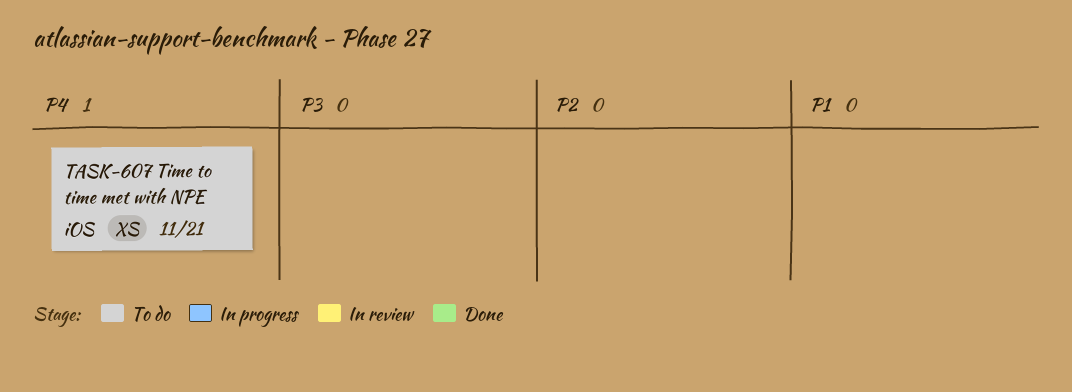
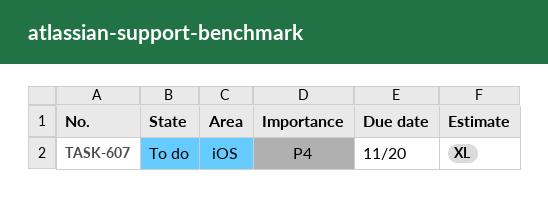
TASK-607, estimate: XS -> XL
TASK-607, due: Nov 21 -> Nov 20

